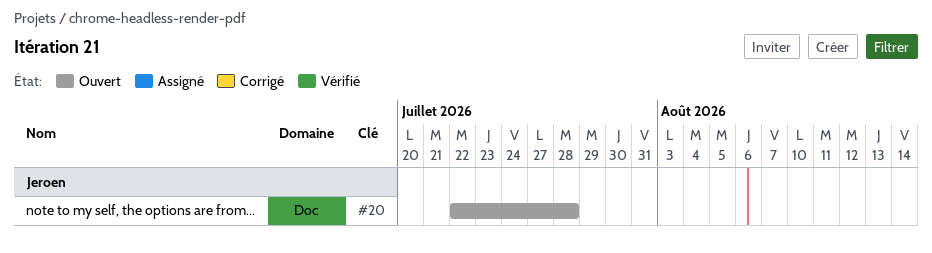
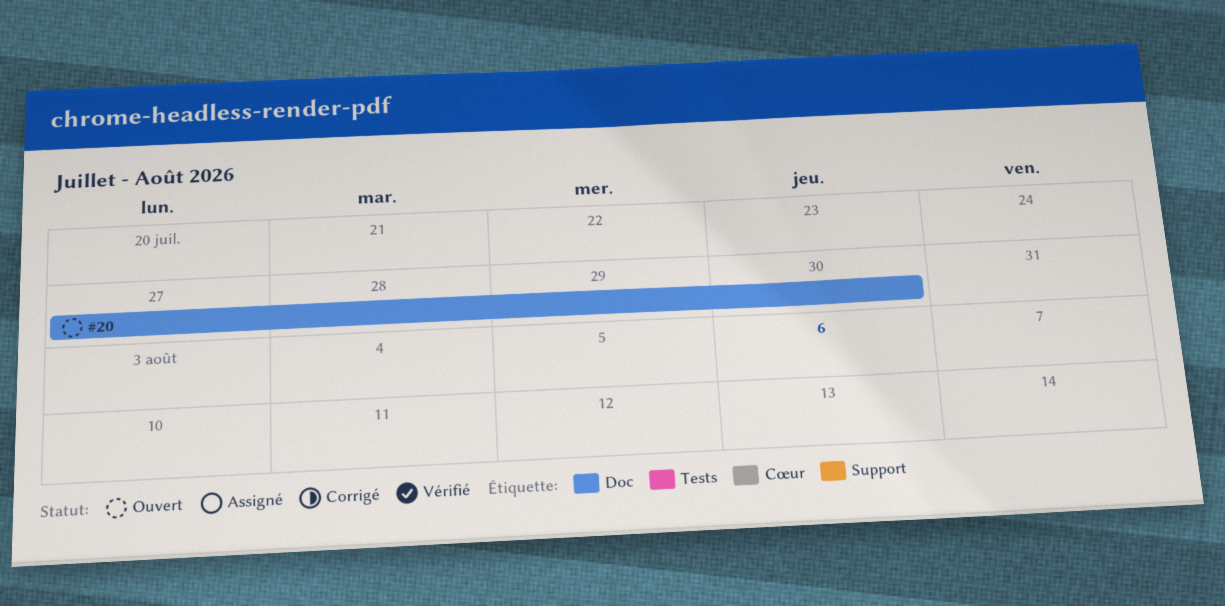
#20, start: Jul 22 -> Jul 27
#20, due: Jul 28 -> Jul 30

